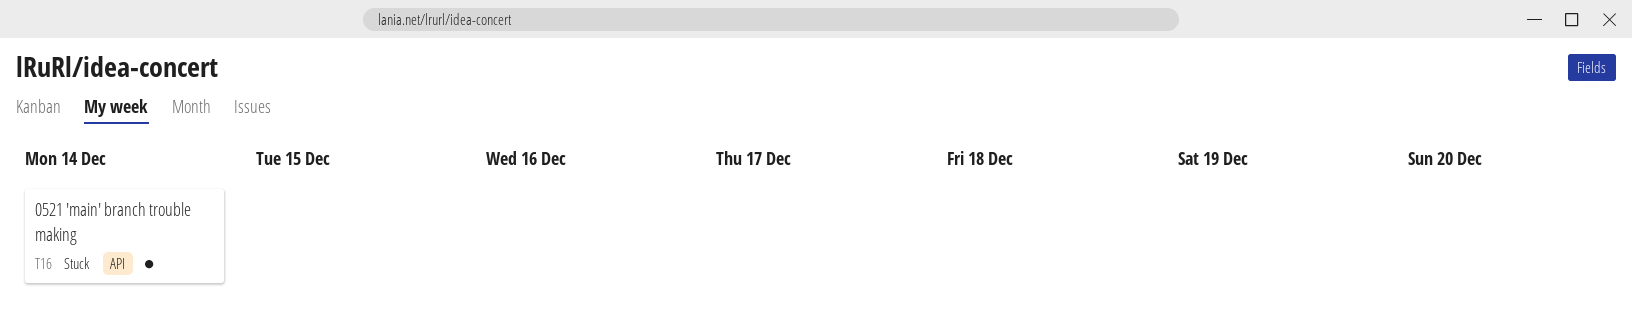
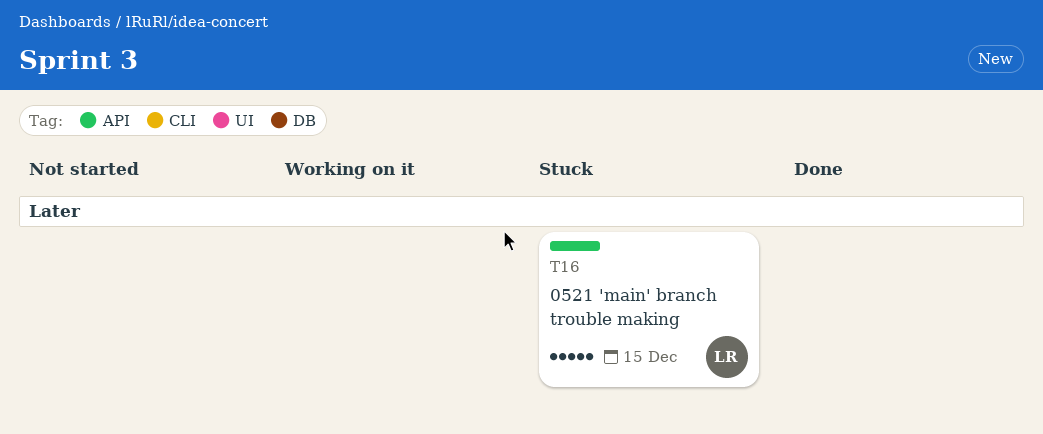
T16, estimate: 1 -> 5
T16, due: Dec 14 -> Dec 15

